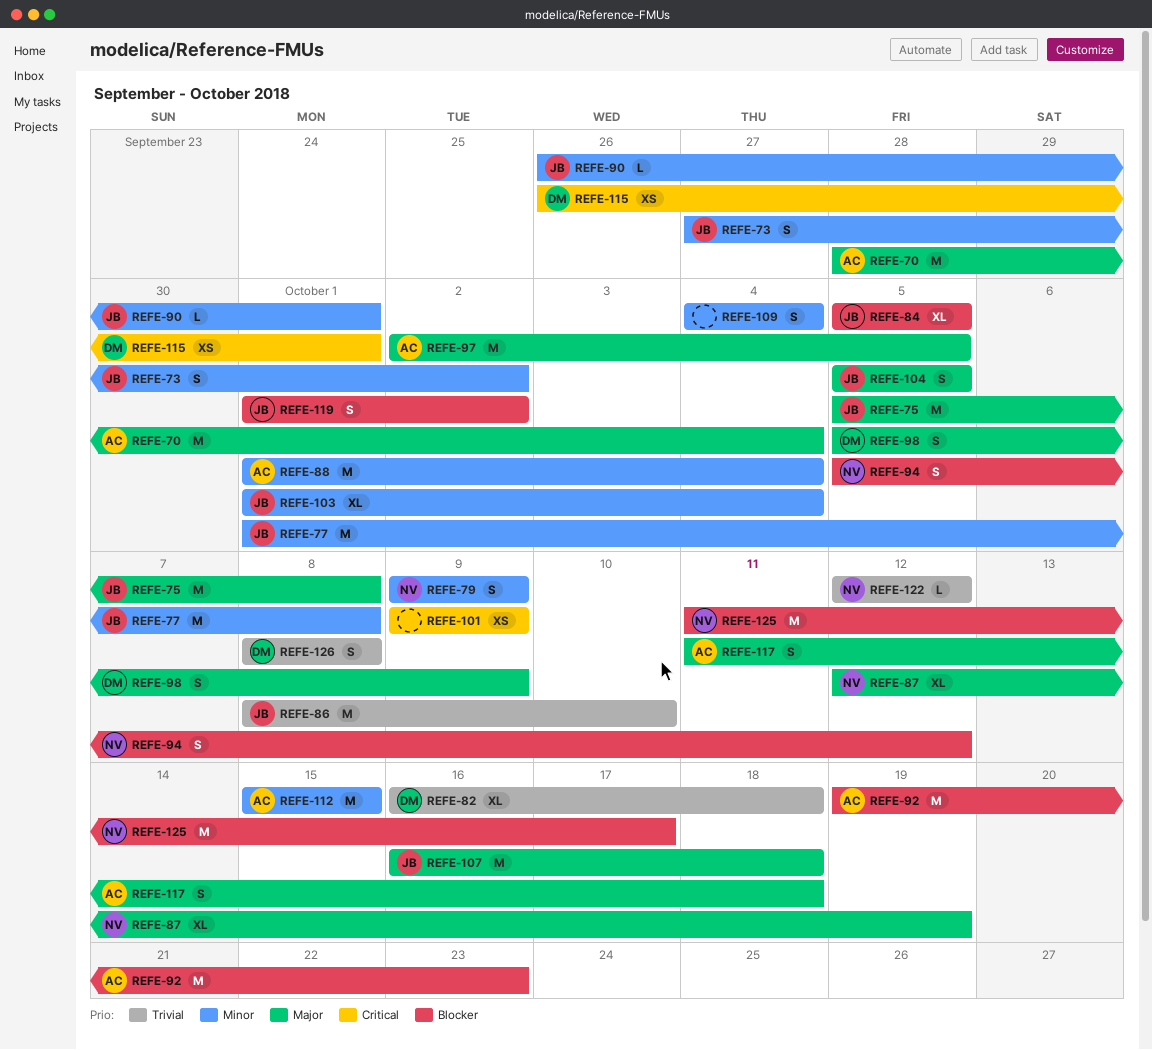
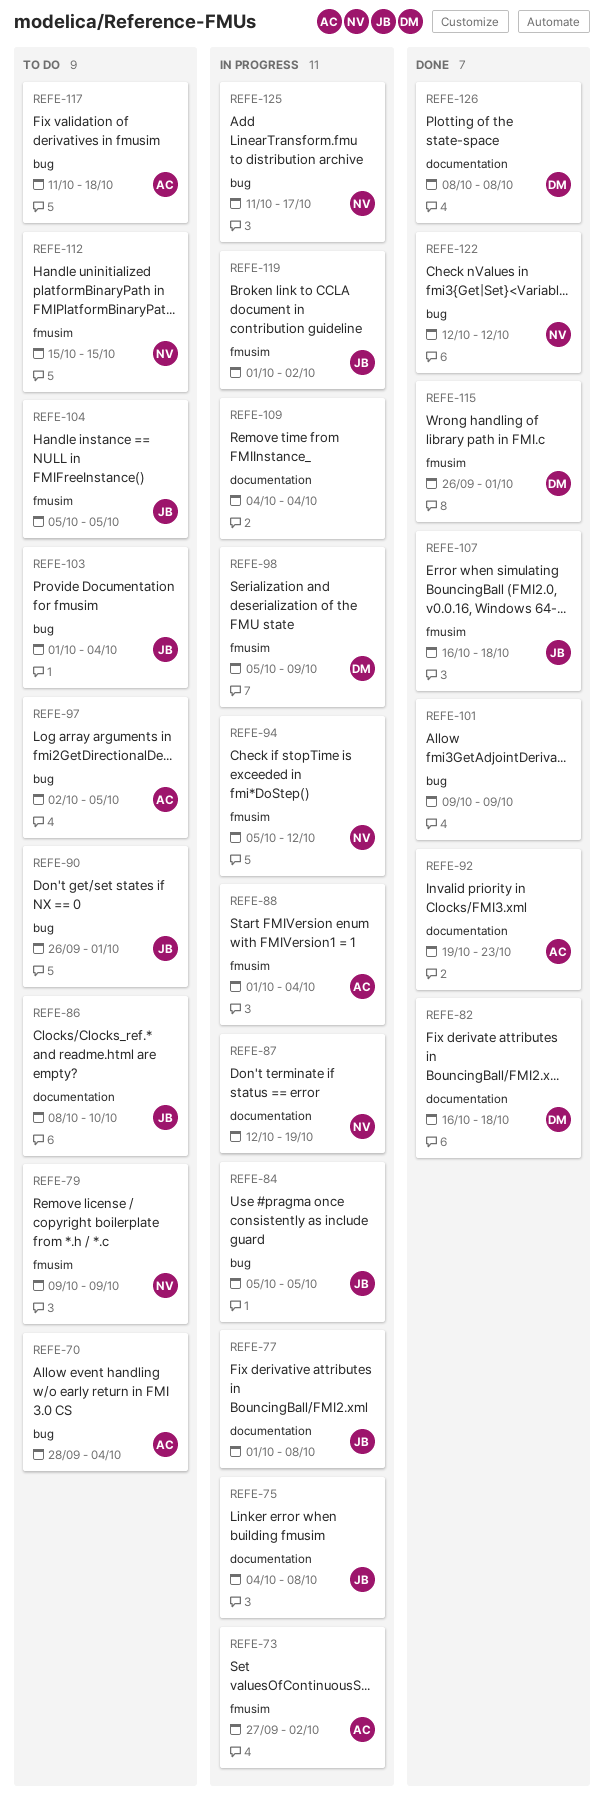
REFE-73, owner: JB -> AC
REFE-75, start: Oct 5 -> Oct 4
REFE-112, owner: AC -> NV

